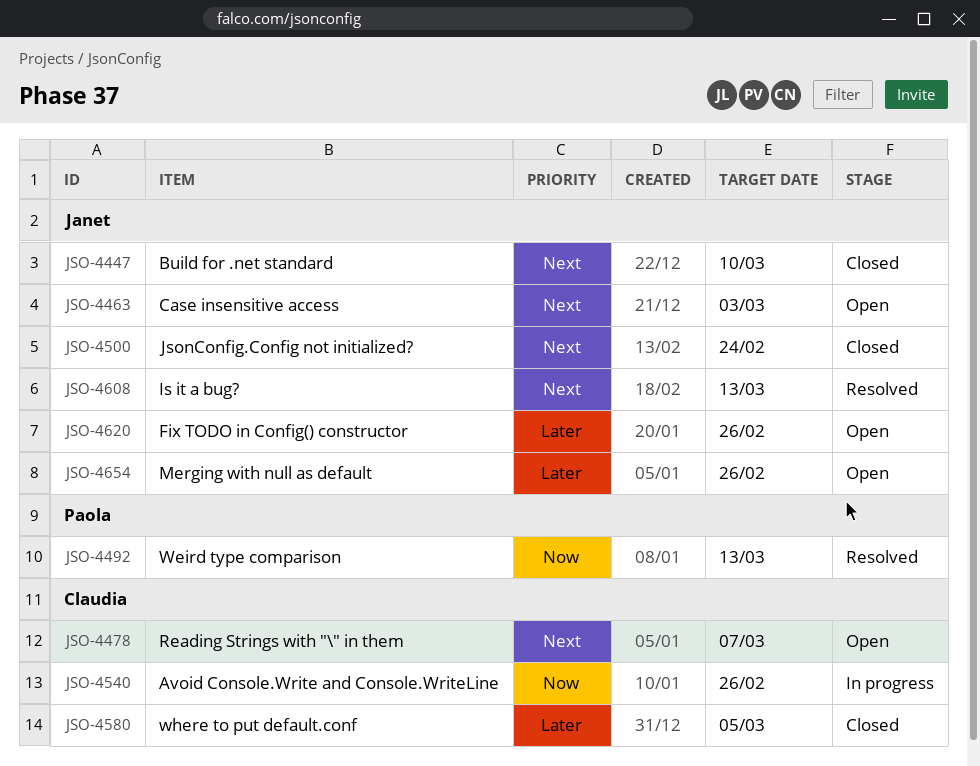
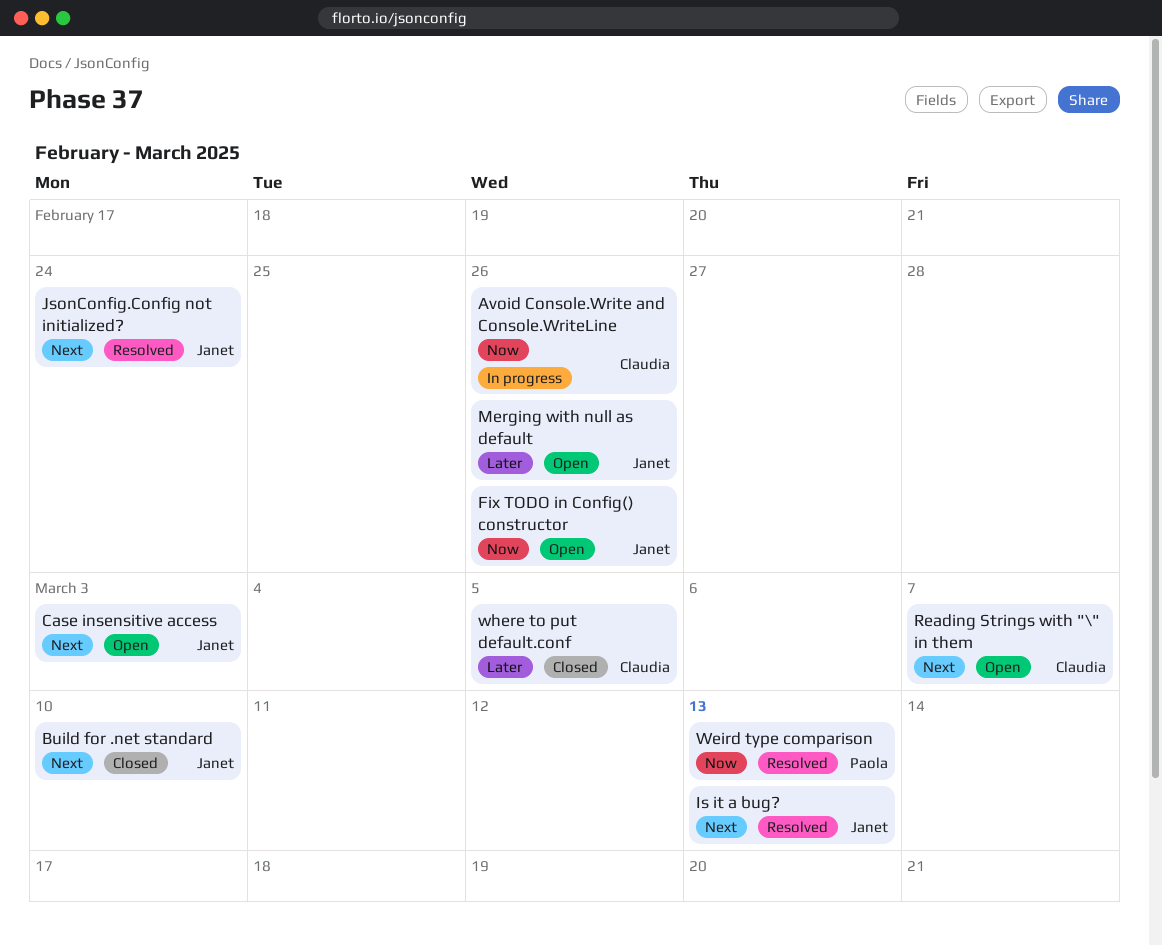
Fix TODO in Config() constructor, priority: Later -> Now
JsonConfig.Config not initialized?, status: Closed -> Resolved

